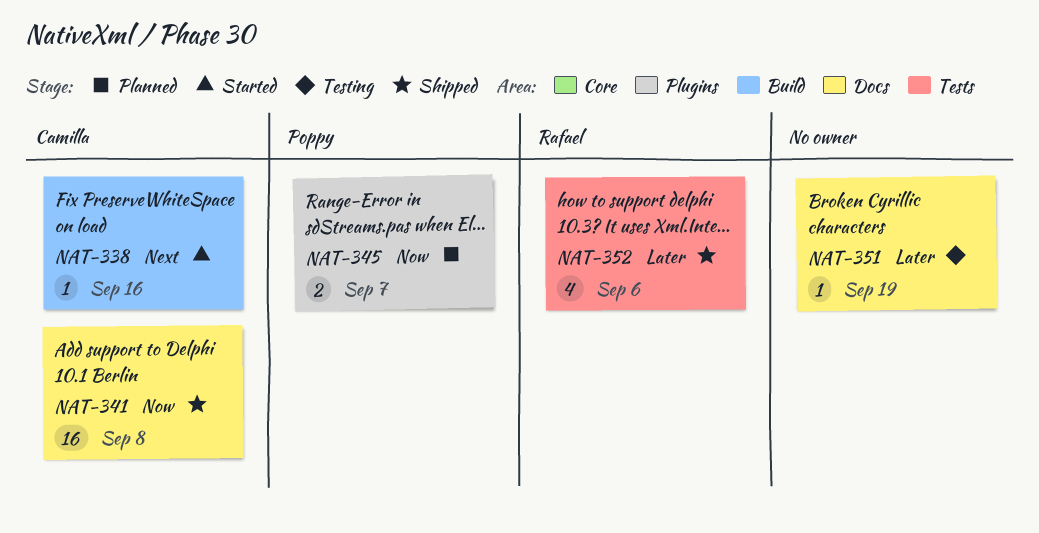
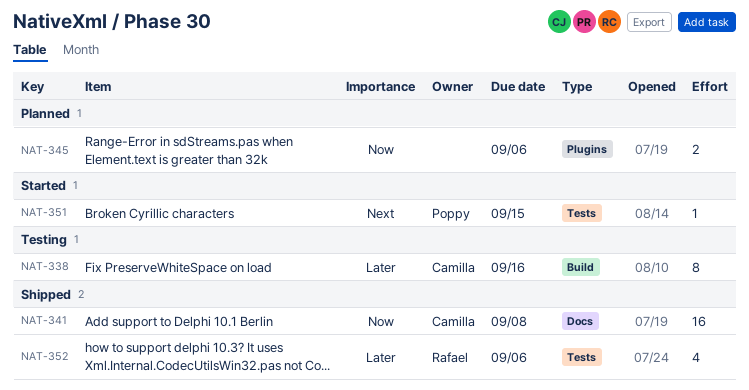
NAT-338, status: Started -> Testing
NAT-338, priority: Next -> Later
NAT-338, estimate: 1 -> 8
NAT-345, owner: Poppy -> none
NAT-345, due: Sep 7 -> Sep 6
NAT-351, status: Testing -> Started
NAT-351, owner: none -> Poppy
NAT-351, priority: Later -> Next
NAT-351, label: Docs -> Tests
NAT-351, due: Sep 19 -> Sep 15

